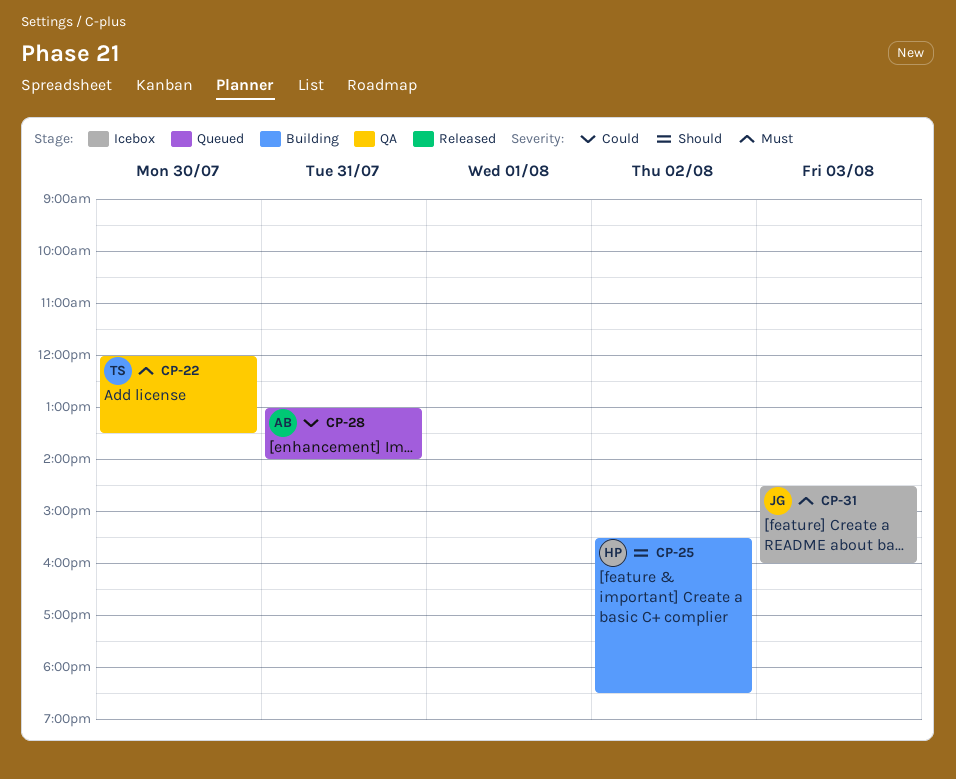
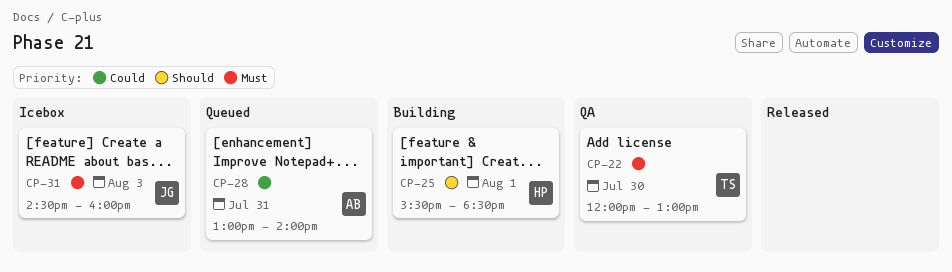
CP-22, ends: 13:30 -> 13:00
CP-25, day: Aug 2 -> Aug 1

